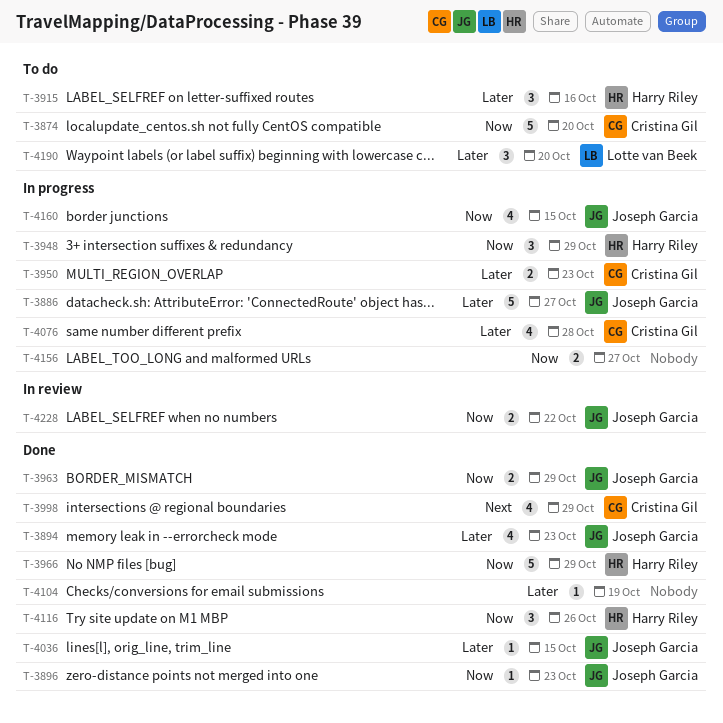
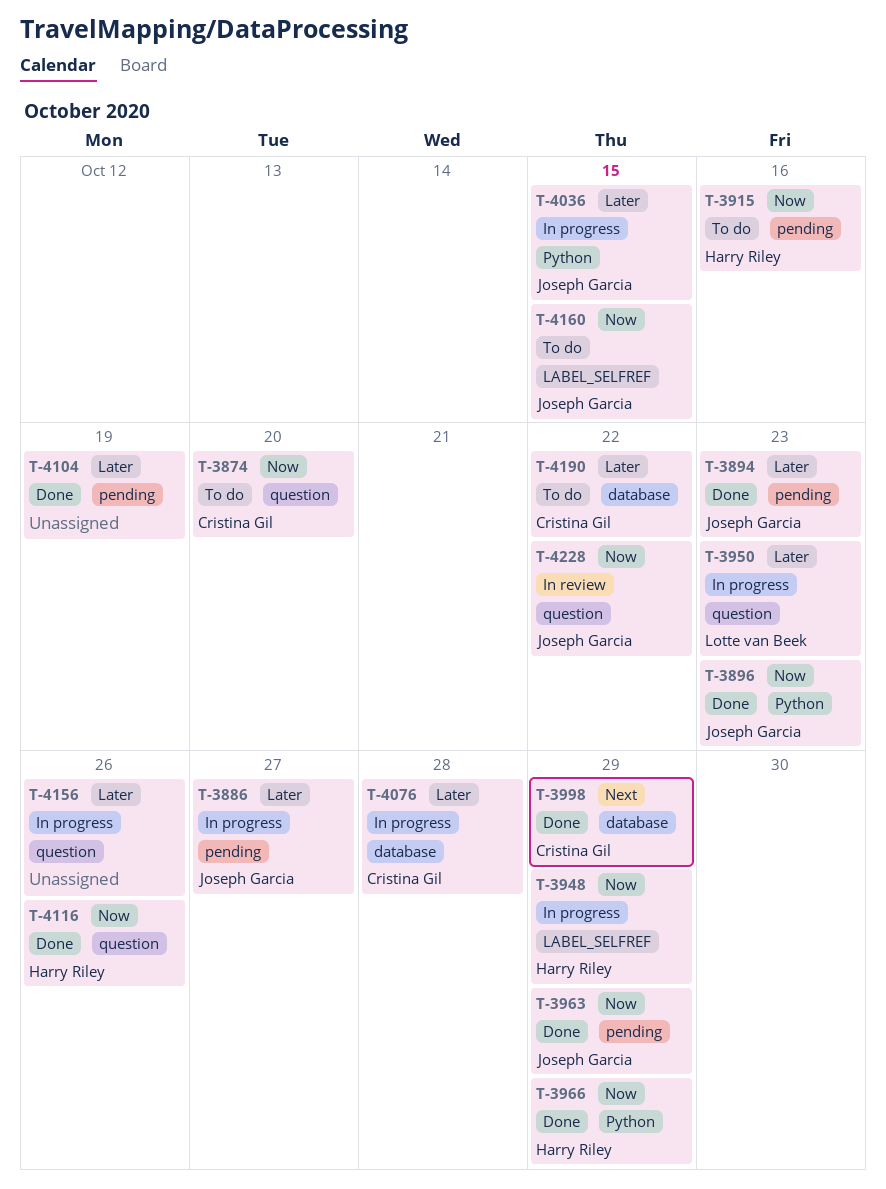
T-3915, priority: Later -> Now
T-3950, owner: Cristina Gil -> Lotte van Beek
T-4036, status: Done -> In progress
T-4156, priority: Now -> Later
T-4156, due: Oct 27 -> Oct 26
T-4160, status: In progress -> To do
T-4190, owner: Lotte van Beek -> Cristina Gil
T-4190, due: Oct 20 -> Oct 22

